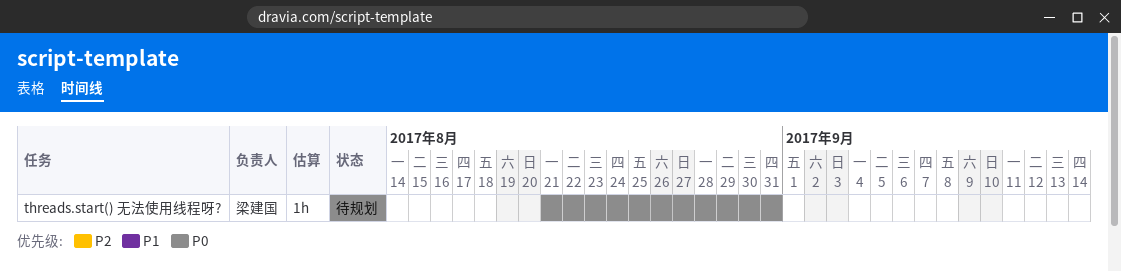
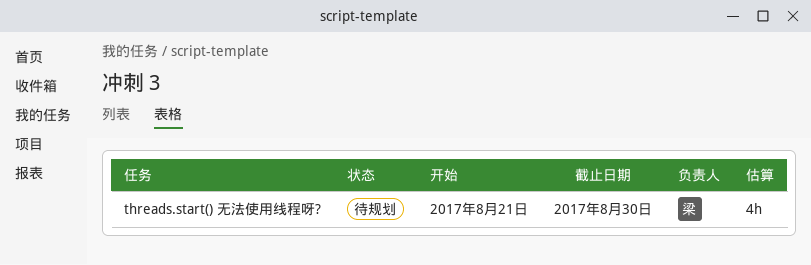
threads.start() 无法使用线程呀?, estimate: 1h -> 4h
threads.start() 无法使用线程呀?, due: Aug 31 -> Aug 30

